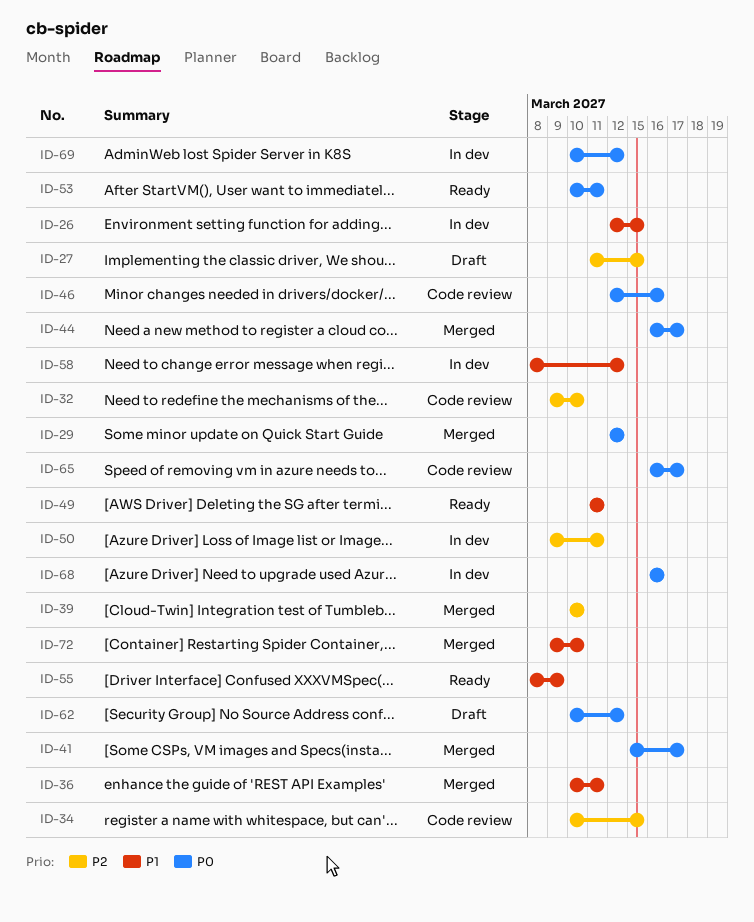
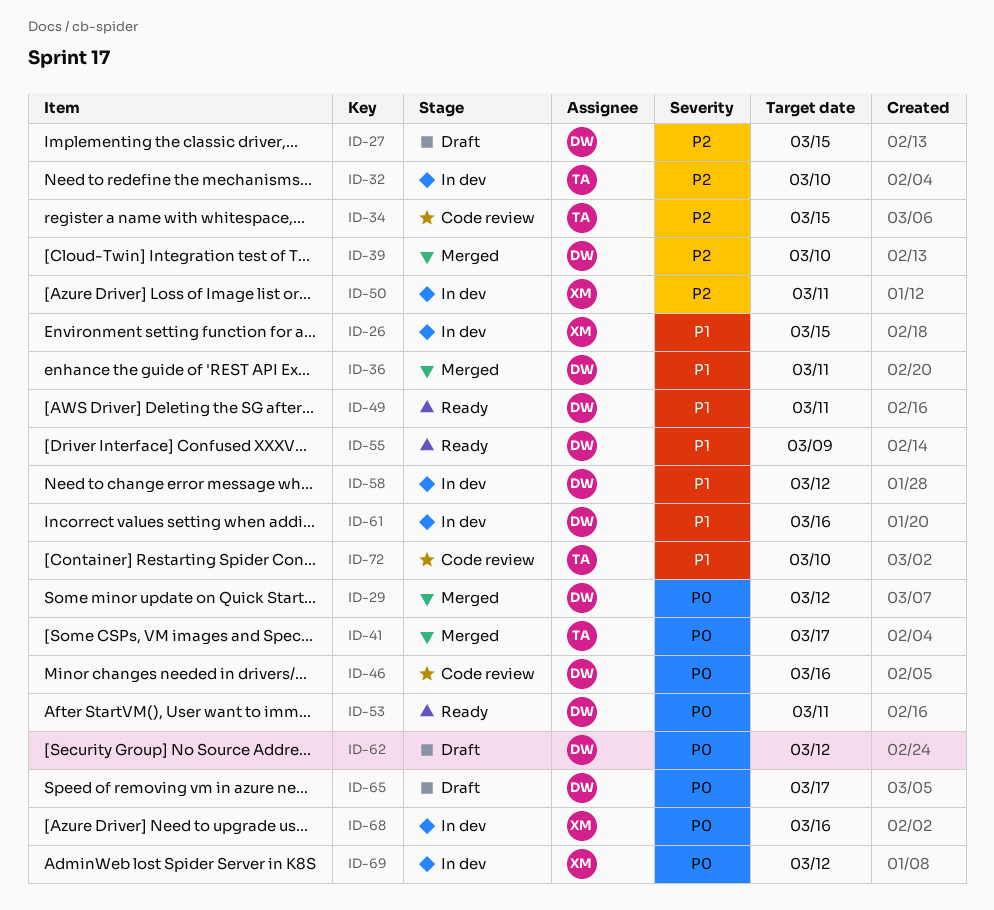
ID-32, status: Code review -> In dev
ID-44: present -> none
ID-61: none -> present
ID-65, status: Code review -> Draft
ID-72, status: Merged -> Code review

